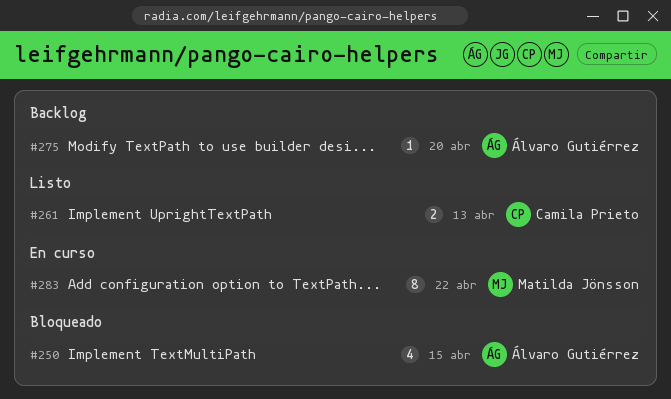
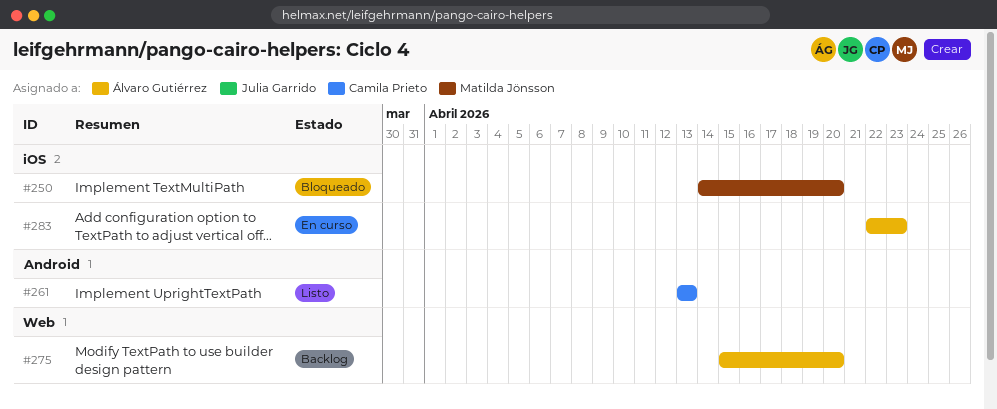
#250, owner: Álvaro Gutiérrez -> Matilda Jönsson
#250, due: Apr 15 -> Apr 20
#283, owner: Matilda Jönsson -> Álvaro Gutiérrez
#283, due: Apr 22 -> Apr 23

